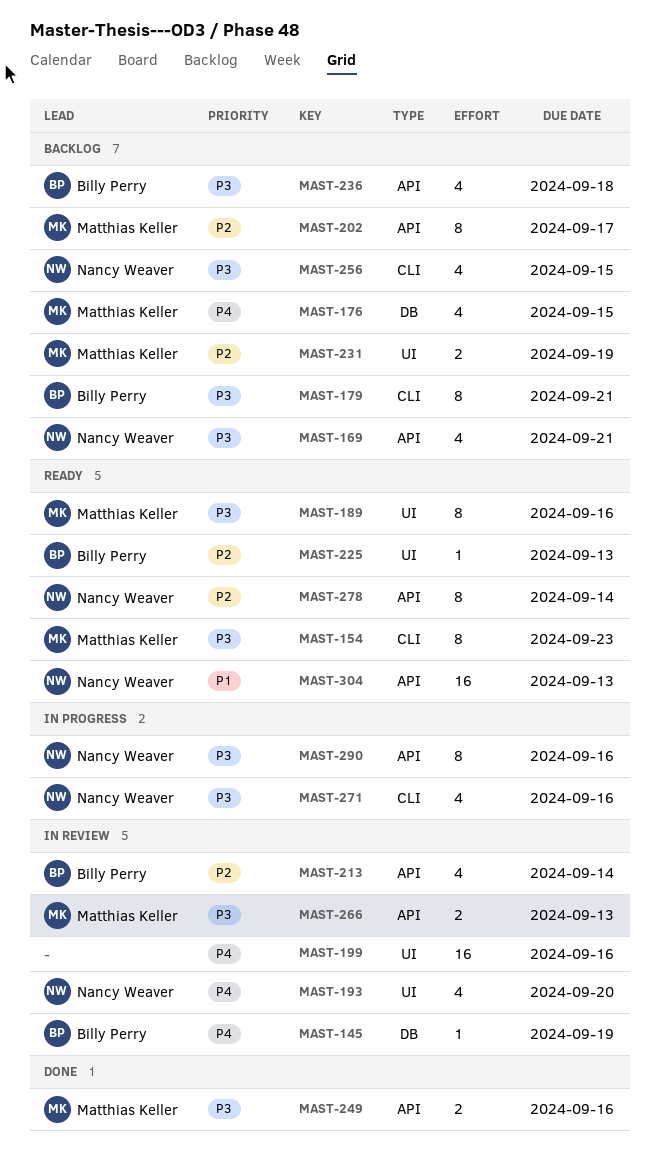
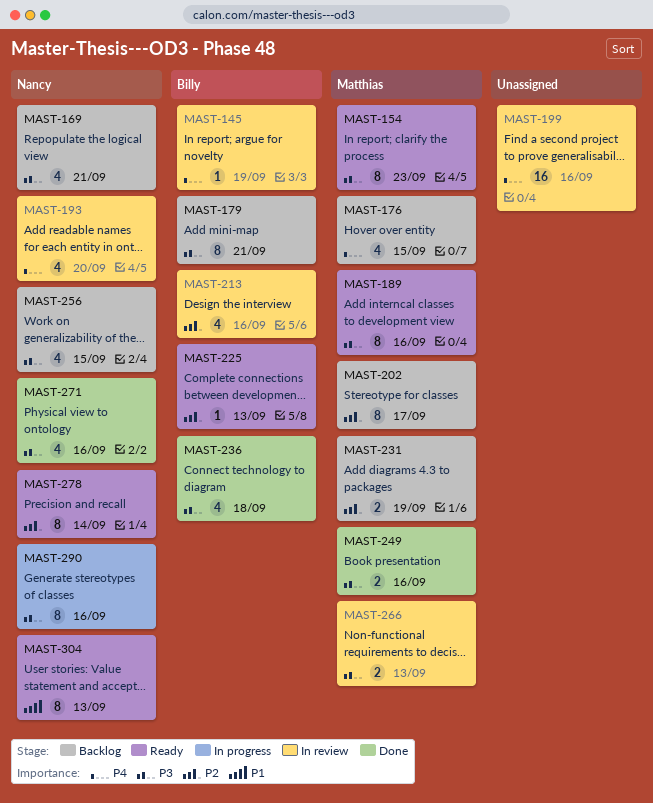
MAST-213, due: Sep 14 -> Sep 16
MAST-236, status: Backlog -> Done
MAST-271, status: In progress -> Done
MAST-304, estimate: 16 -> 8

